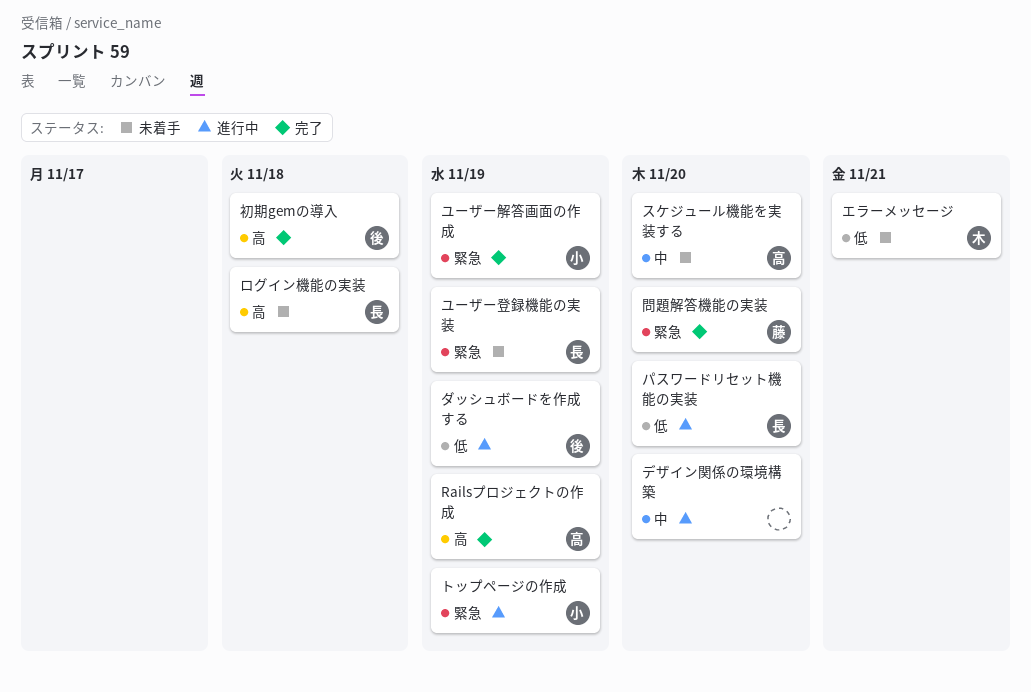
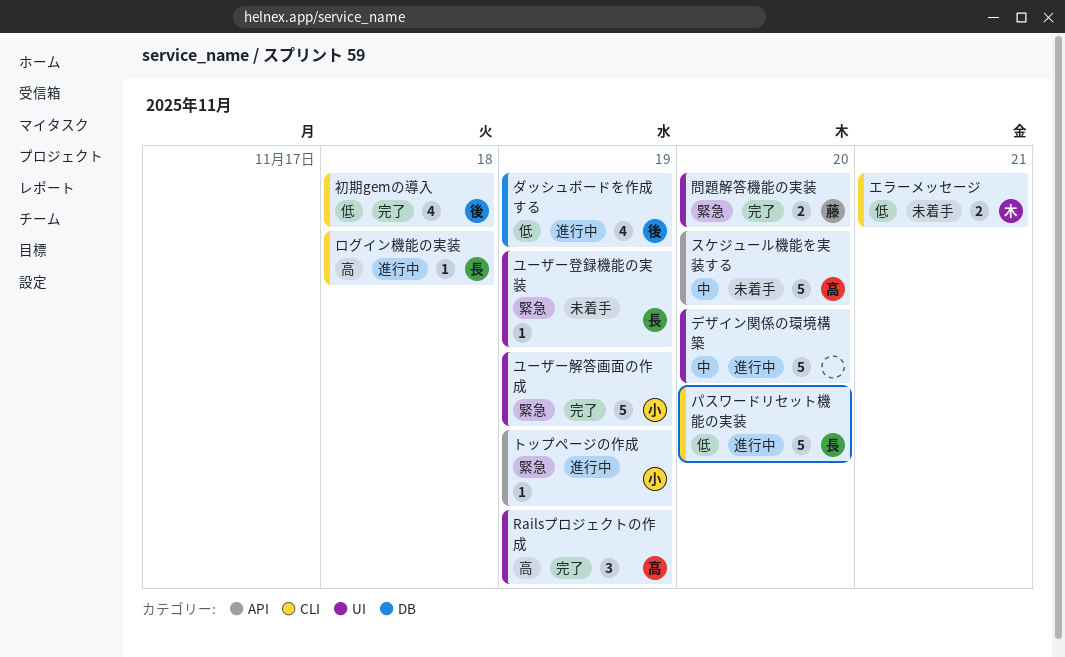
ログイン機能の実装, status: 未着手 -> 進行中
初期gemの導入, priority: 高 -> 低

